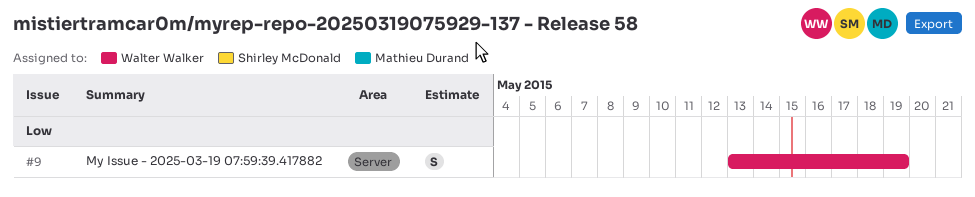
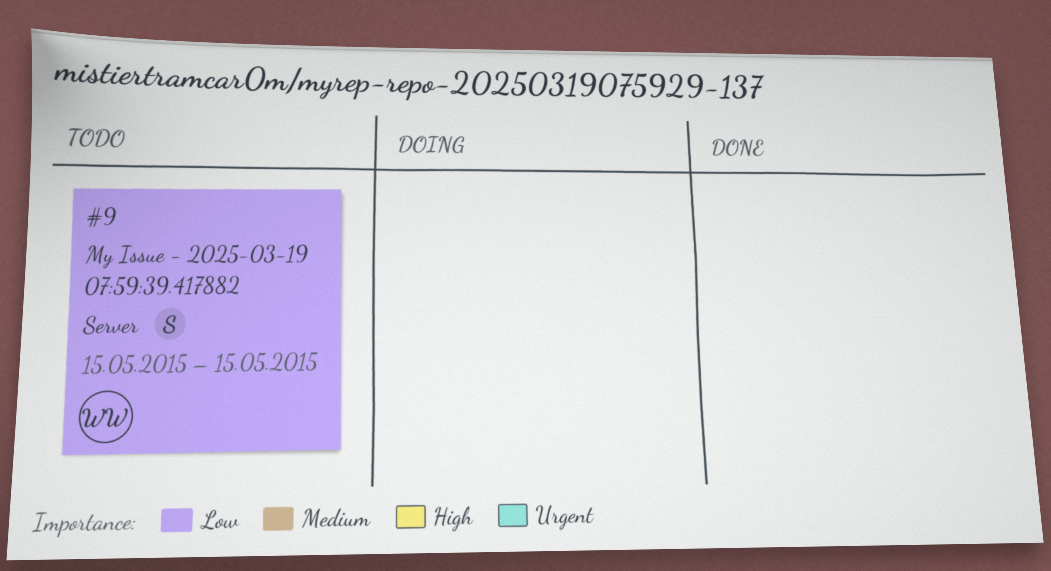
#9, start: May 13 -> May 15
#9, due: May 19 -> May 15

